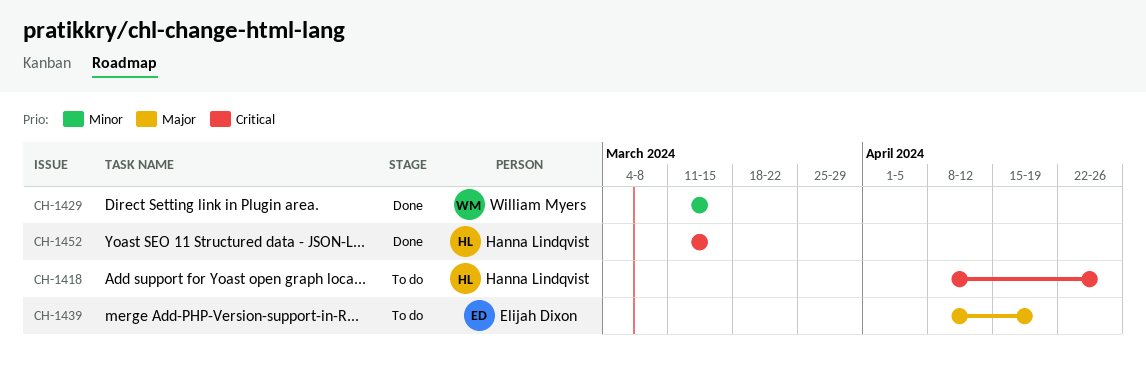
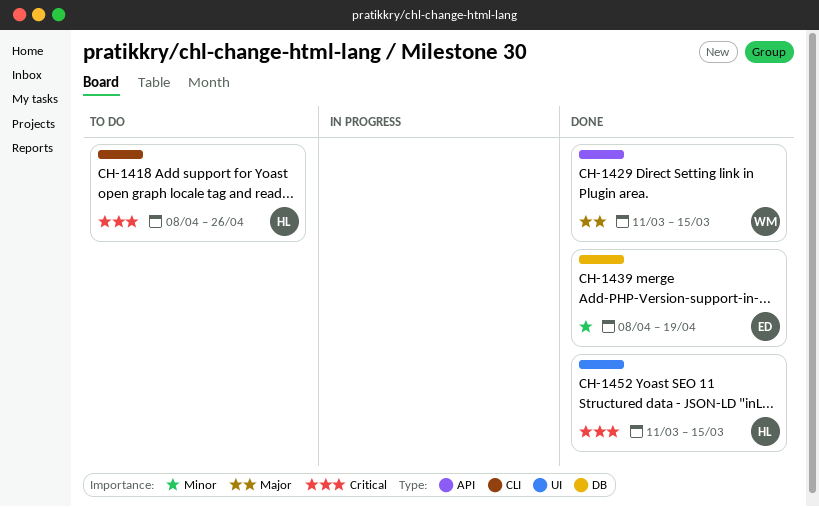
CH-1429, priority: Minor -> Major
CH-1439, status: To do -> Done
CH-1439, priority: Major -> Minor

